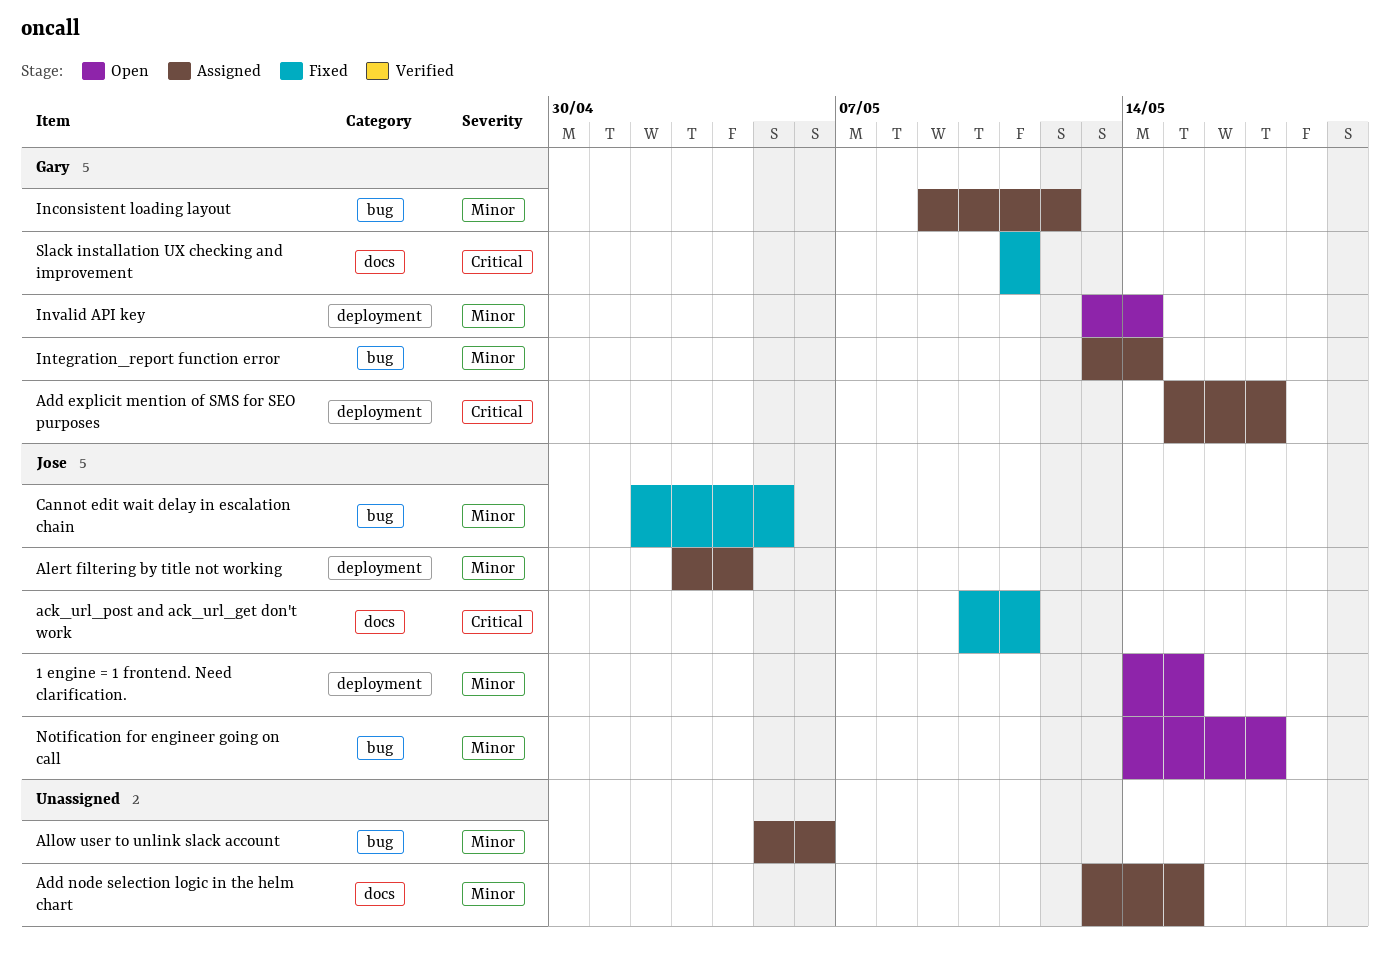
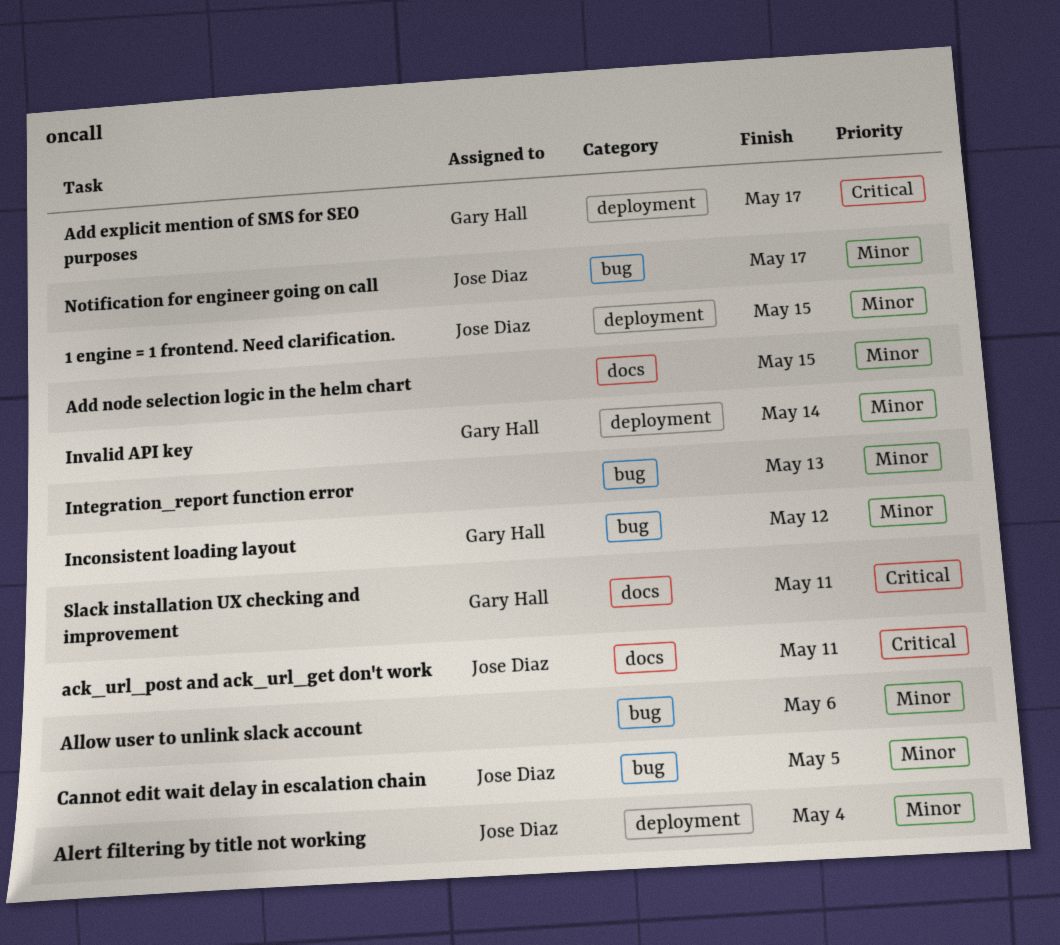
Integration_report function error, owner: Gary Hall -> none
Integration_report function error, due: May 14 -> May 13

